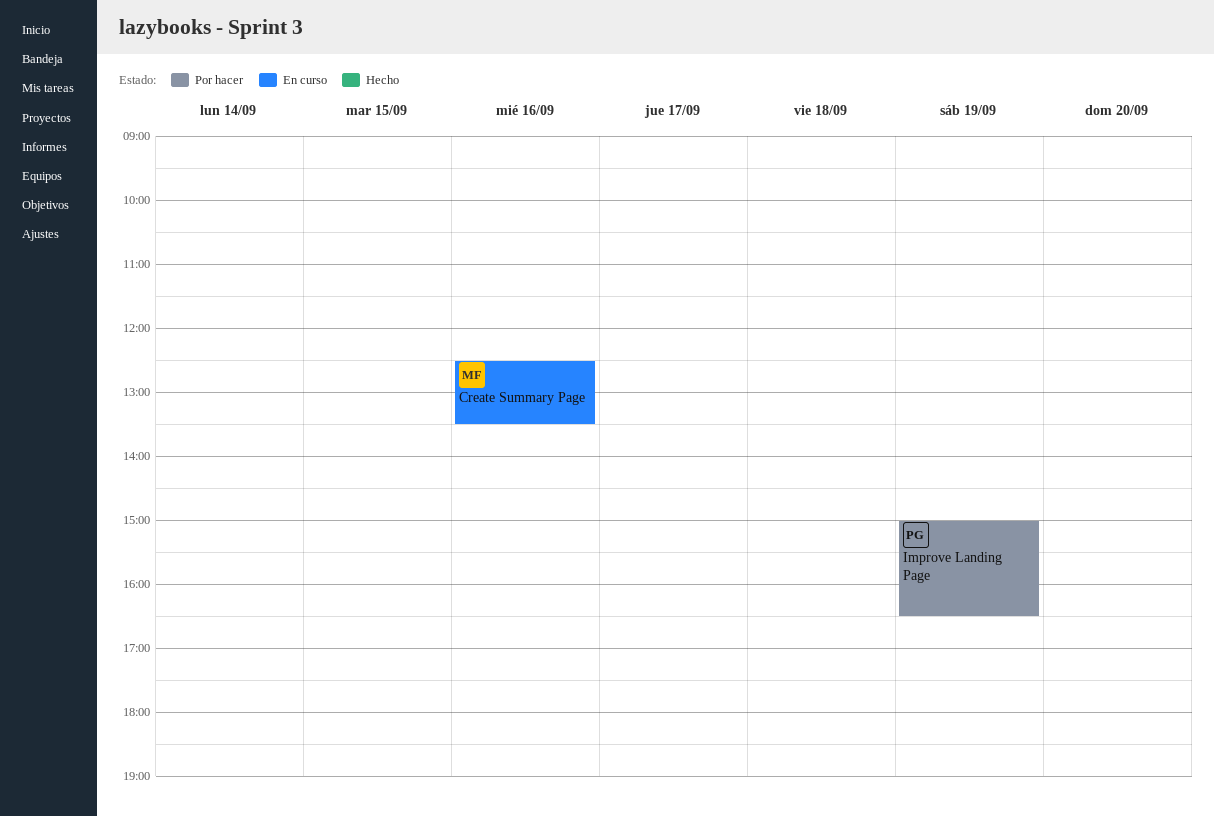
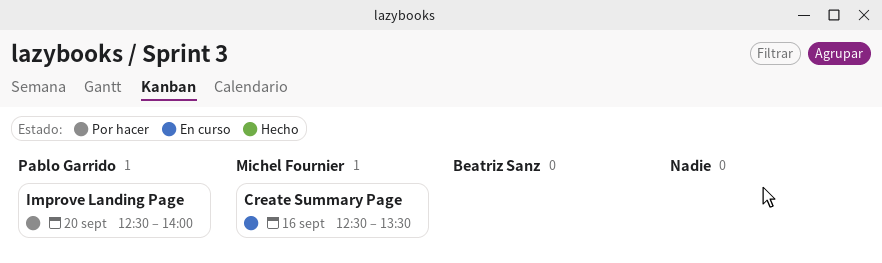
Improve Landing Page, day: Sep 19 -> Sep 20
Improve Landing Page, begins: 15:00 -> 12:30
Improve Landing Page, ends: 16:30 -> 14:00

